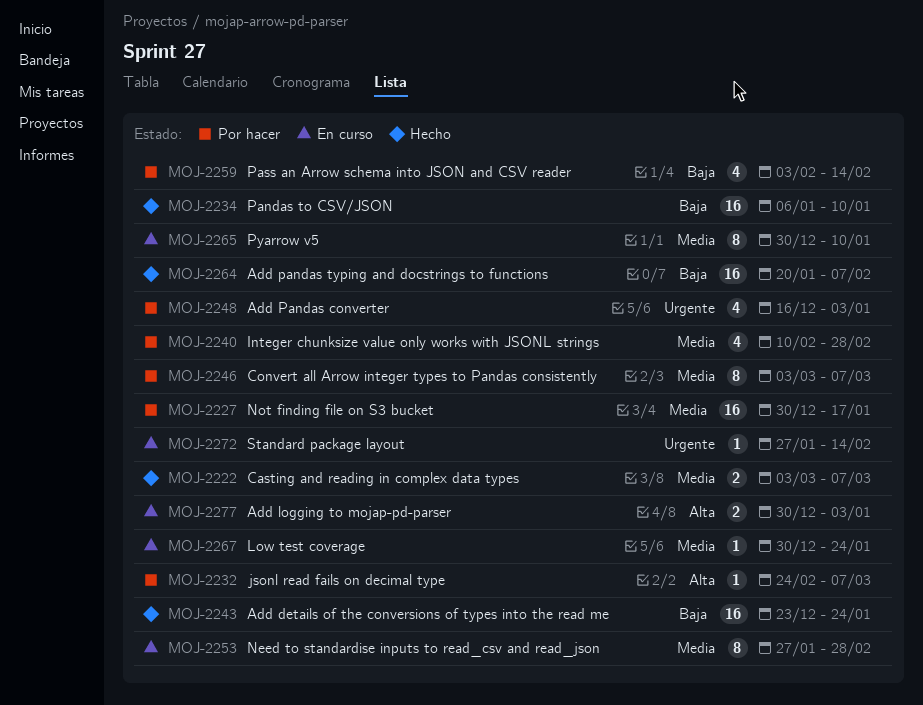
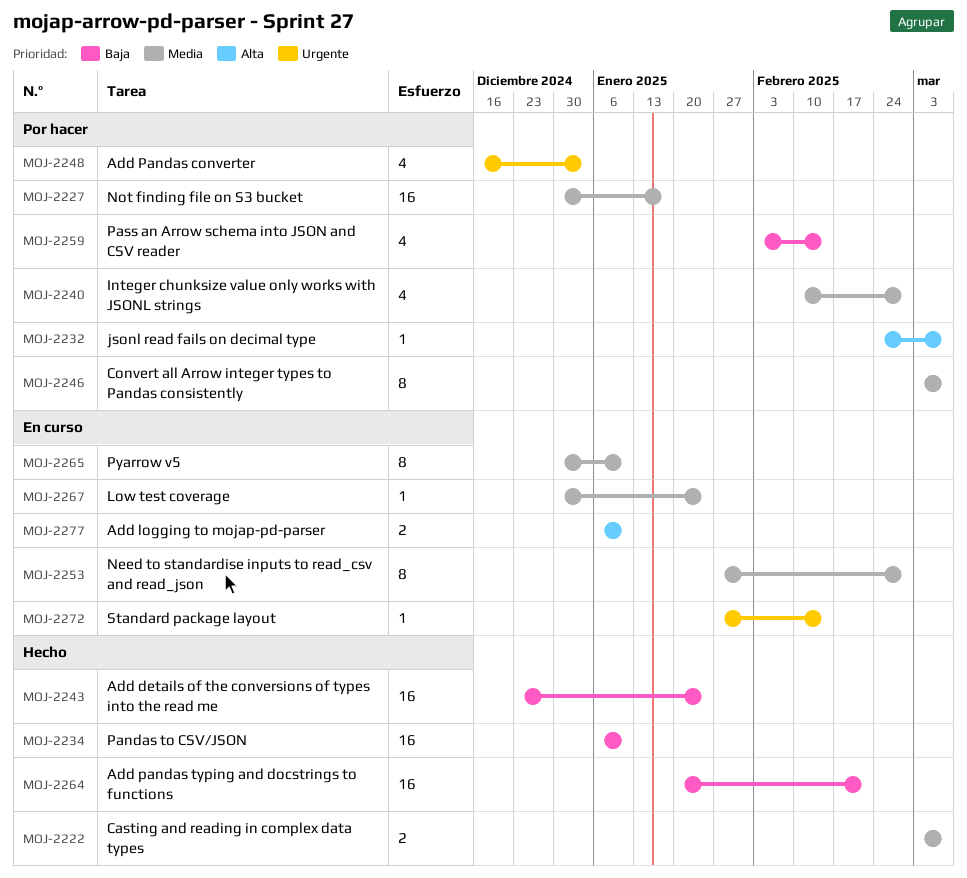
MOJ-2264, due: Feb 7 -> Feb 21
MOJ-2277, start: Dec 30 -> Jan 6
MOJ-2277, due: Jan 3 -> Jan 10

